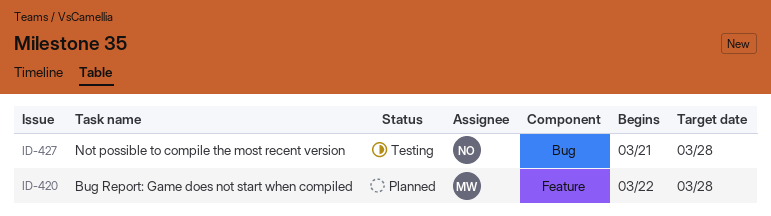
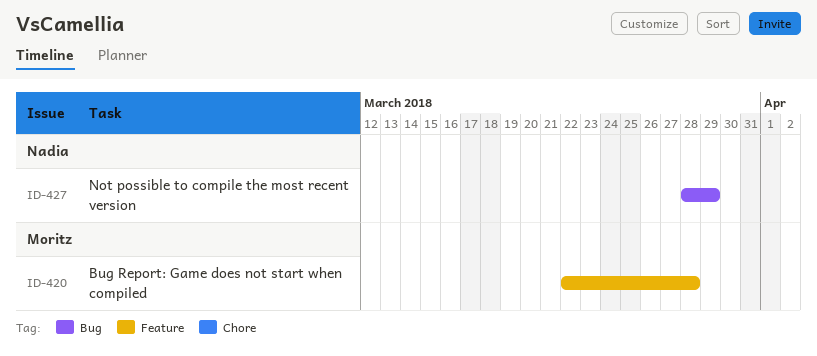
ID-427, start: Mar 21 -> Mar 28
ID-427, due: Mar 28 -> Mar 29

